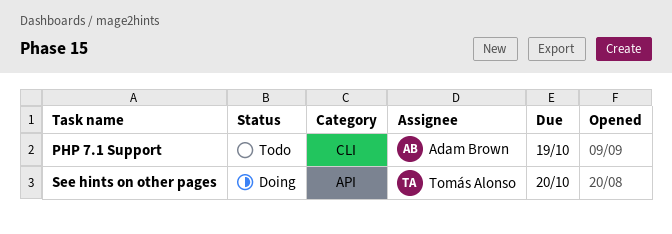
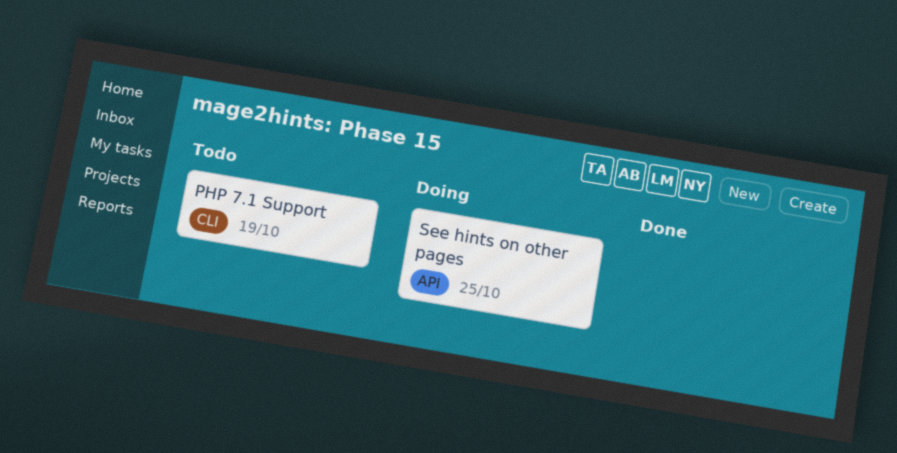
See hints on other pages, due: Oct 20 -> Oct 25

